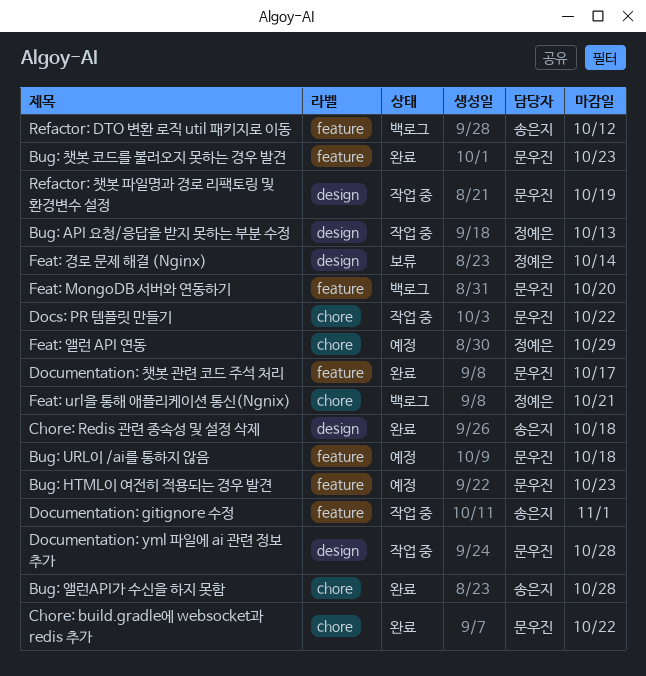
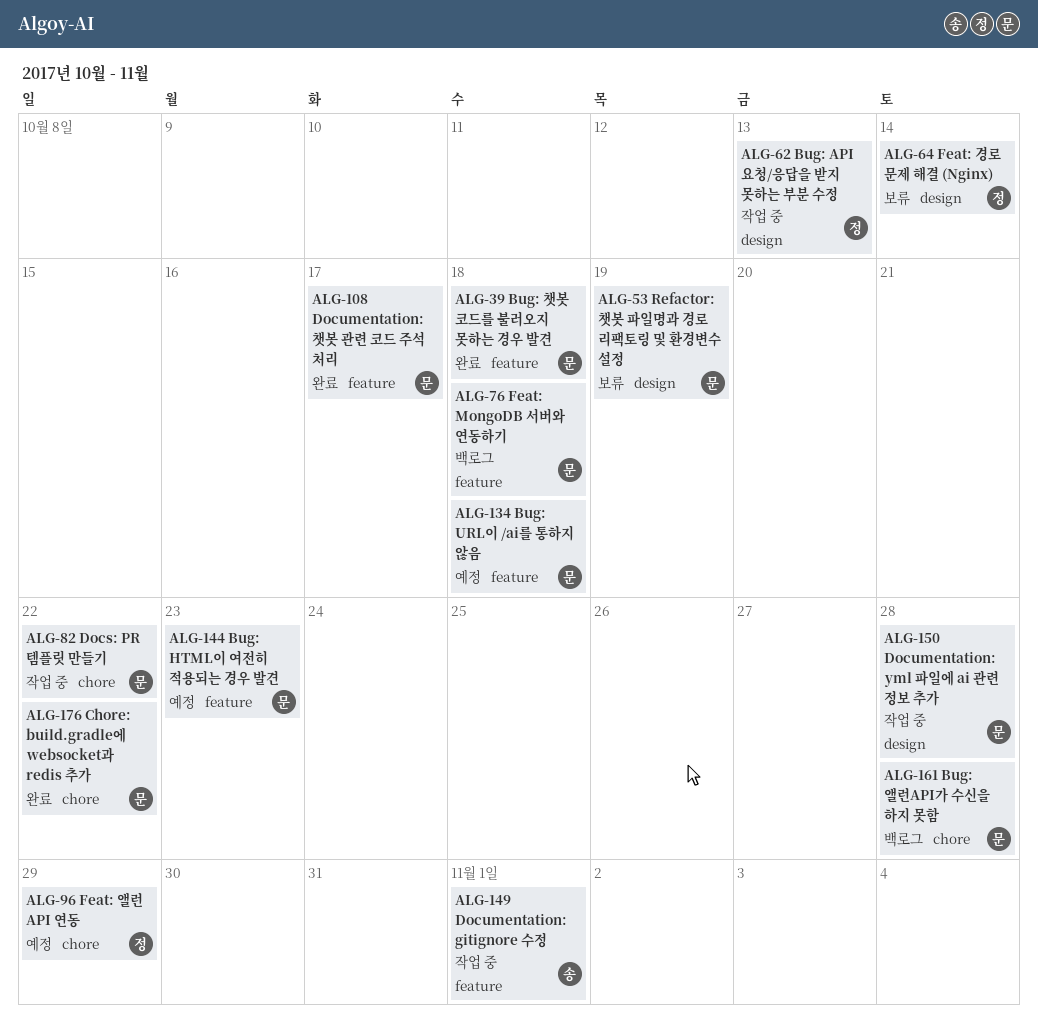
Bug: 앨런API가 수신을 하지 못함, status: 완료 -> 백로그
Bug: 앨런API가 수신을 하지 못함, owner: 송은지 -> 문우진
Bug: 챗봇 코드를 불러오지 못하는 경우 발견, due: Oct 23 -> Oct 18
Chore: Redis 관련 종속성 및 설정 삭제: present -> none
Feat: MongoDB 서버와 연동하기, due: Oct 20 -> Oct 18
Feat: url을 통해 애플리케이션 통신(Ngnix): present -> none
Refactor: DTO 변환 로직 util 패키지로 이동: present -> none
Refactor: 챗봇 파일명과 경로 리팩토링 및 환경변수 설정, status: 작업 중 -> 보류

